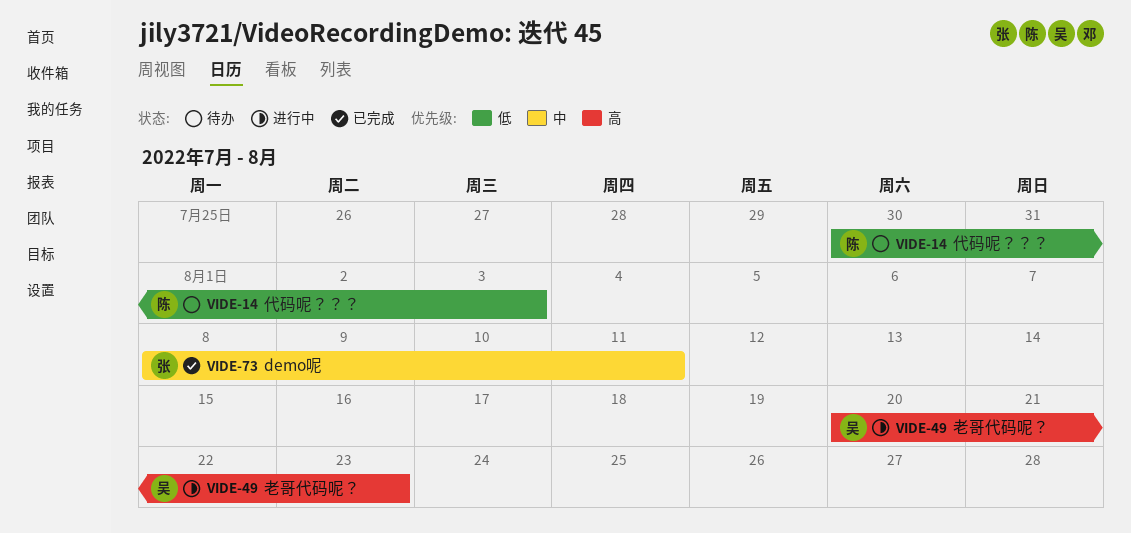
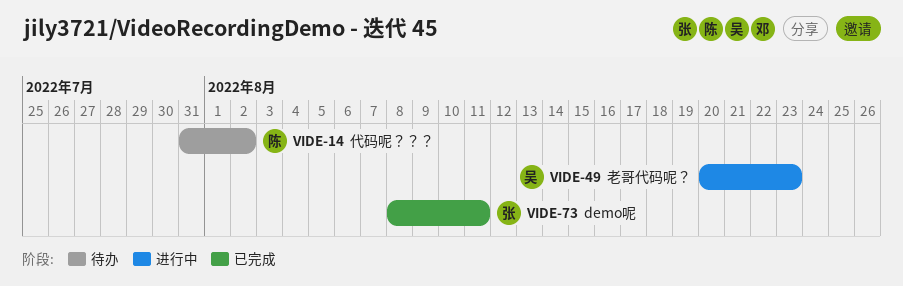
VIDE-14, start: Jul 30 -> Jul 31
VIDE-14, due: Aug 3 -> Aug 2

